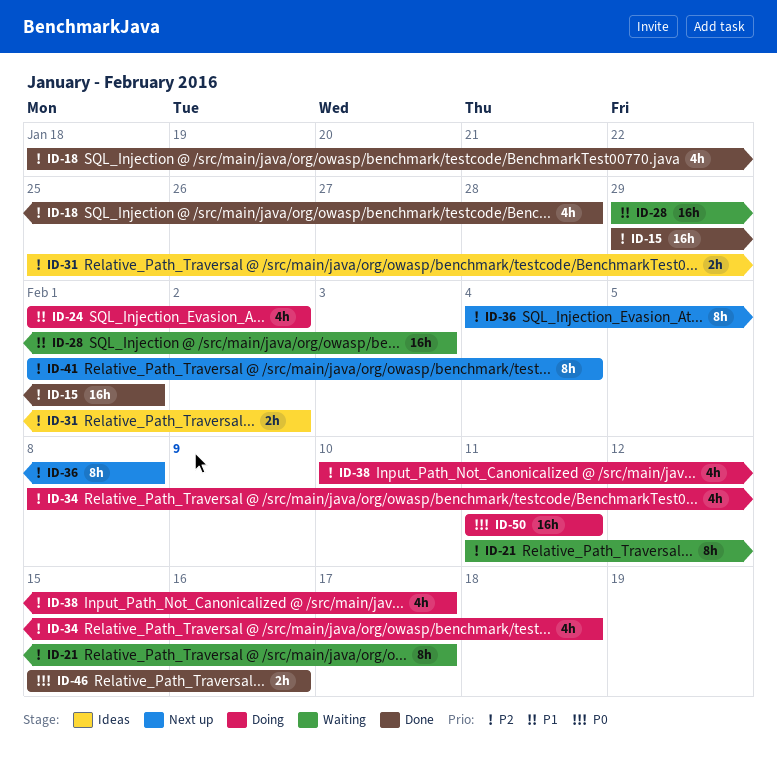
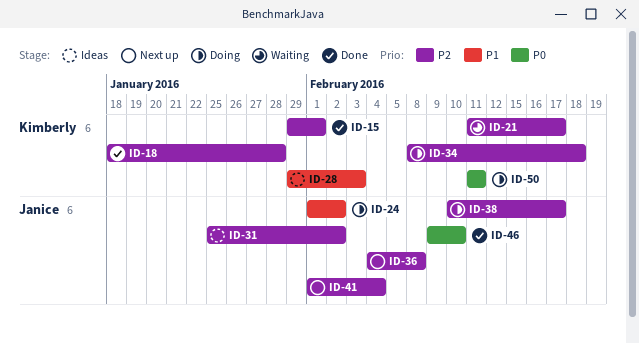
ID-28, status: Waiting -> Ideas
ID-46, start: Feb 15 -> Feb 9
ID-46, due: Feb 16 -> Feb 10

